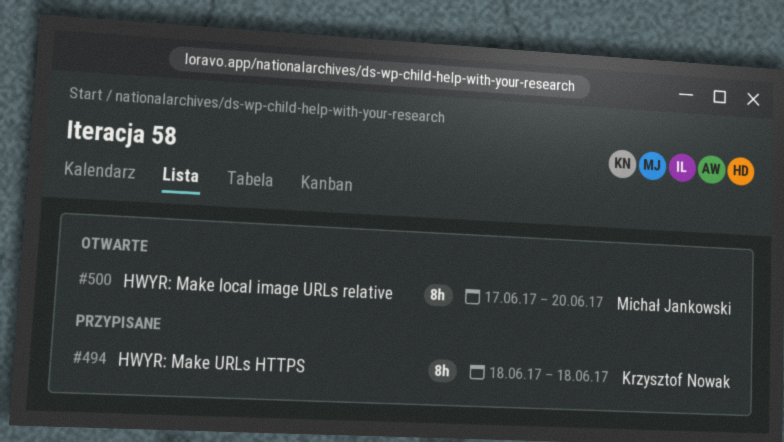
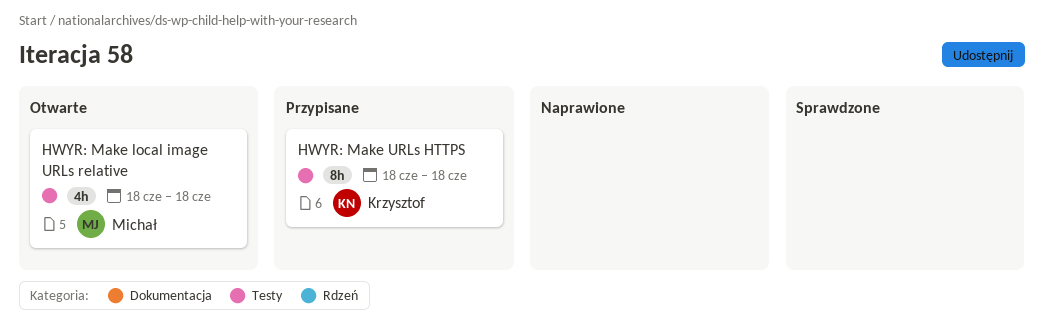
HWYR: Make local image URLs relative, estimate: 8h -> 4h
HWYR: Make local image URLs relative, start: Jun 17 -> Jun 18
HWYR: Make local image URLs relative, due: Jun 20 -> Jun 18

